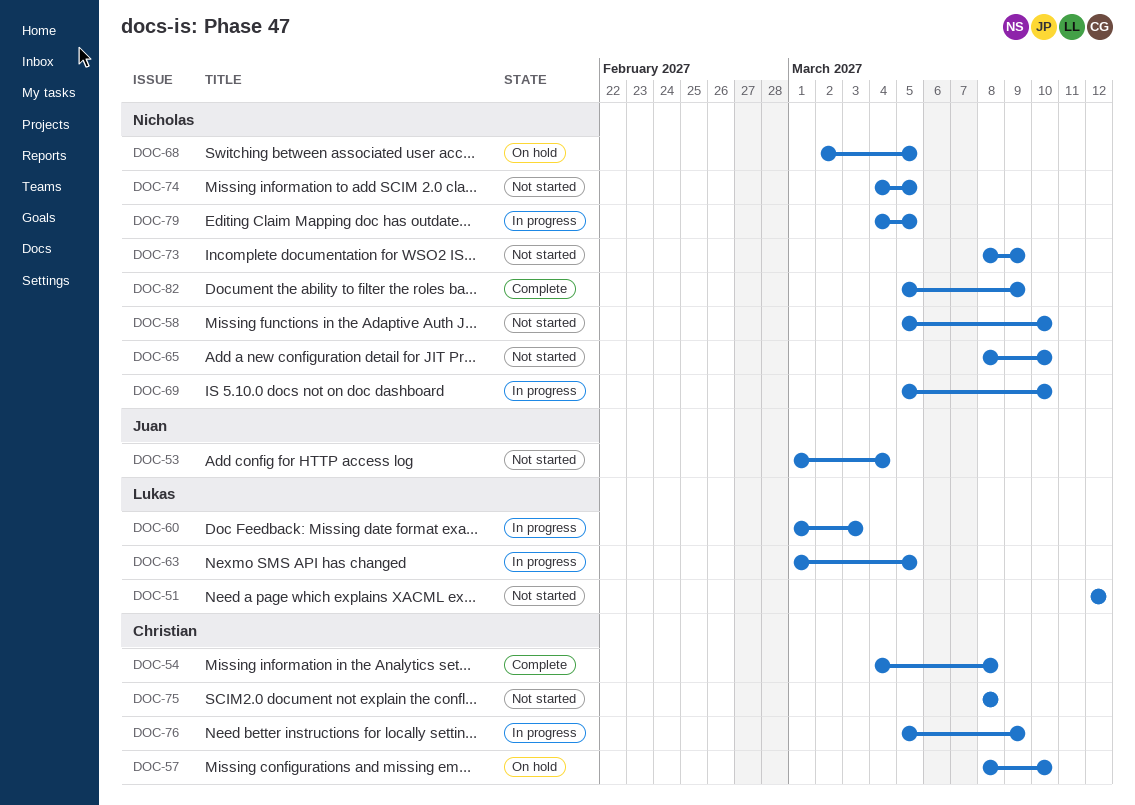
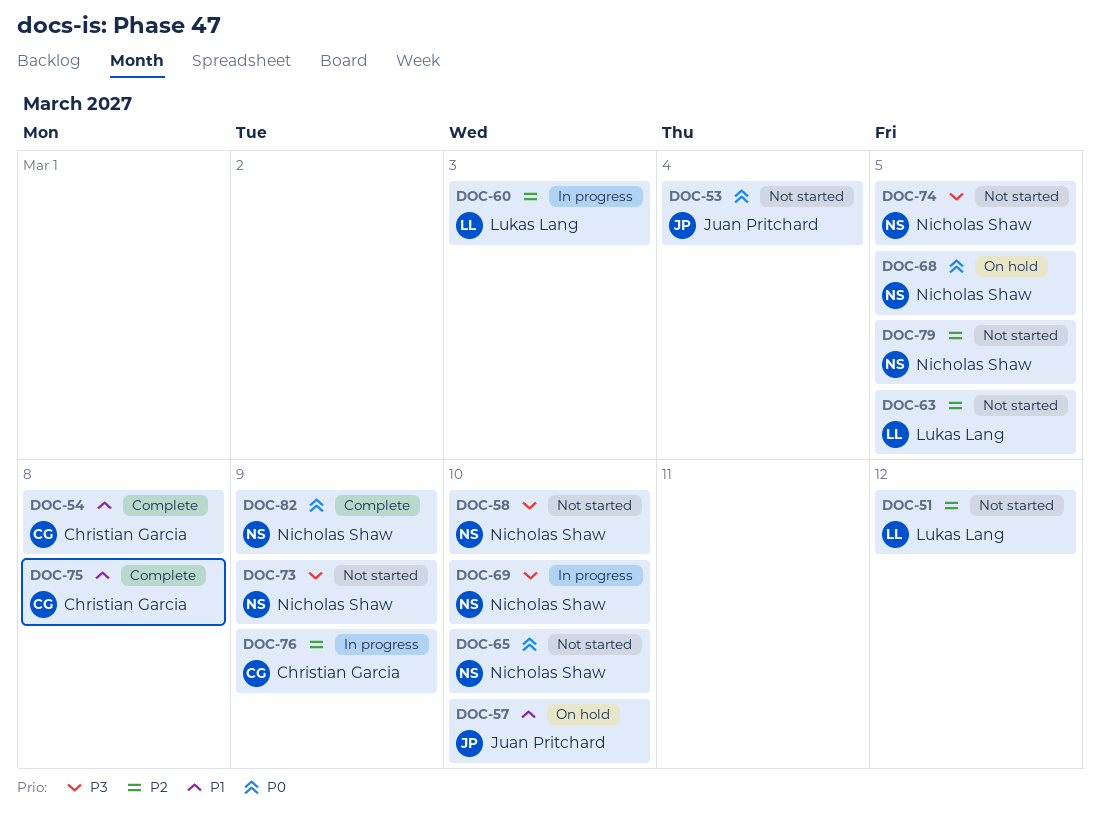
DOC-57, owner: Christian Garcia -> Juan Pritchard
DOC-63, status: In progress -> Not started
DOC-75, status: Not started -> Complete
DOC-79, status: In progress -> Not started

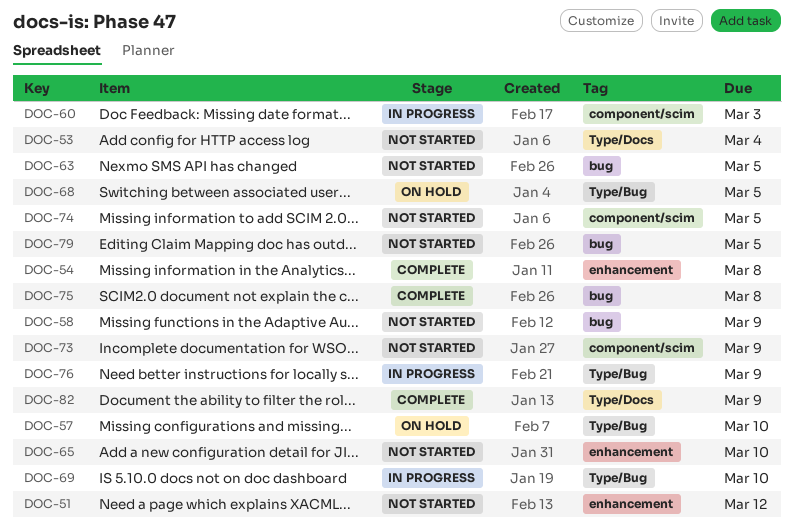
DOC-58, due: Mar 10 -> Mar 9

